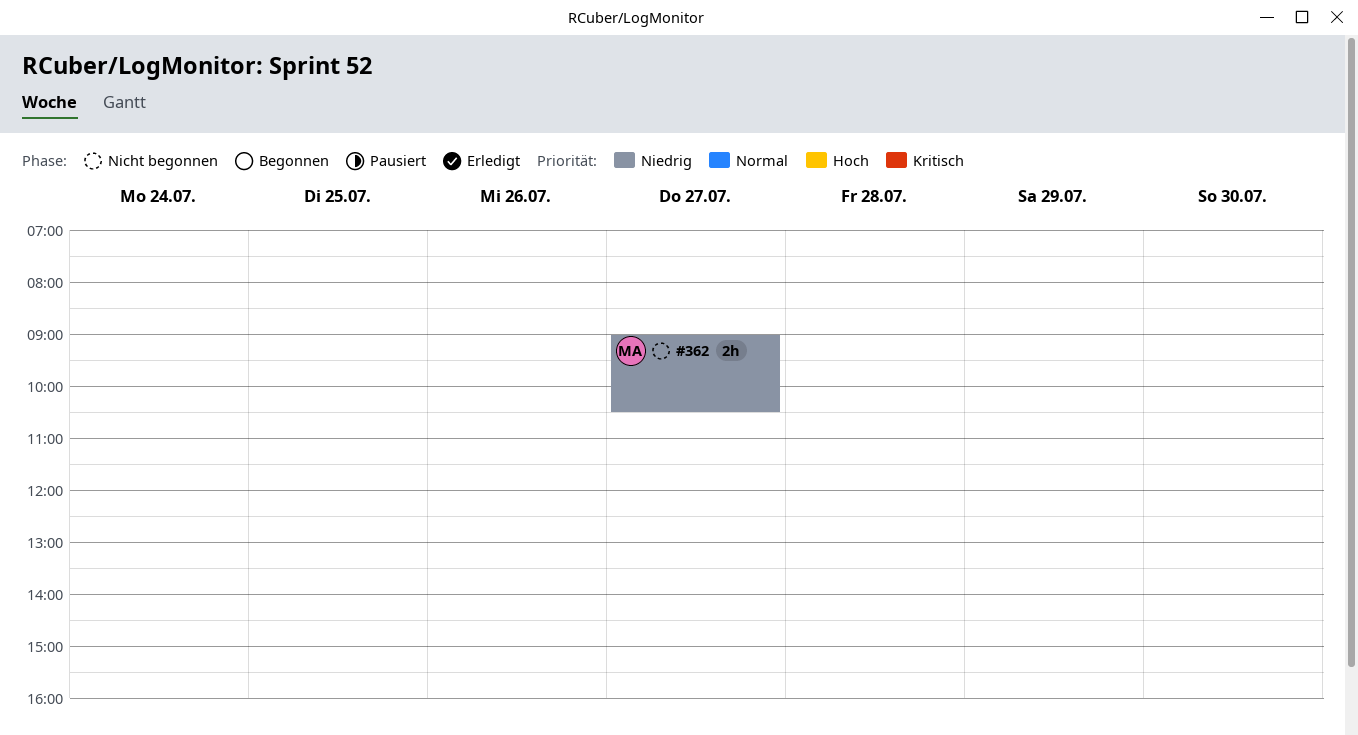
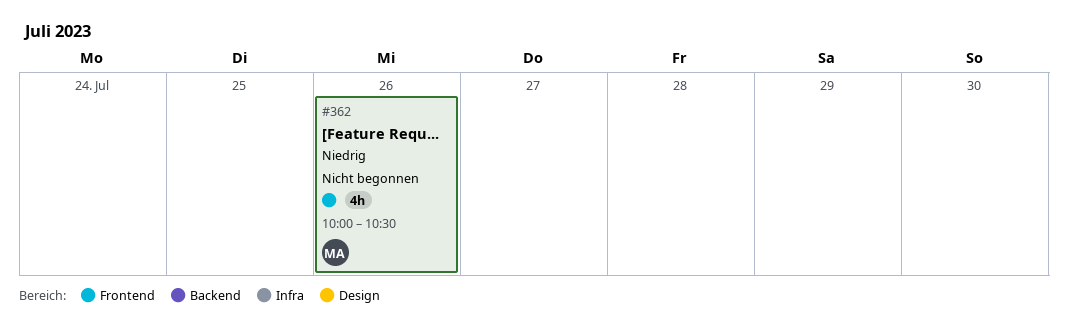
#362, estimate: 2h -> 4h
#362, day: Jul 27 -> Jul 26
#362, begins: 09:00 -> 10:00

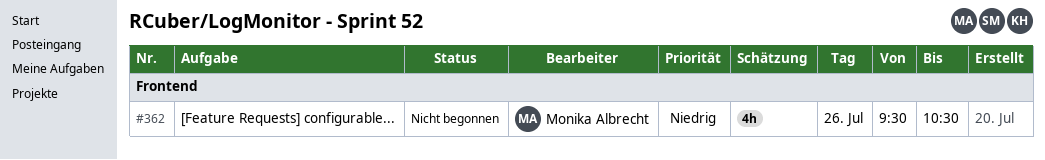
#362, begins: 10:00 -> 09:30

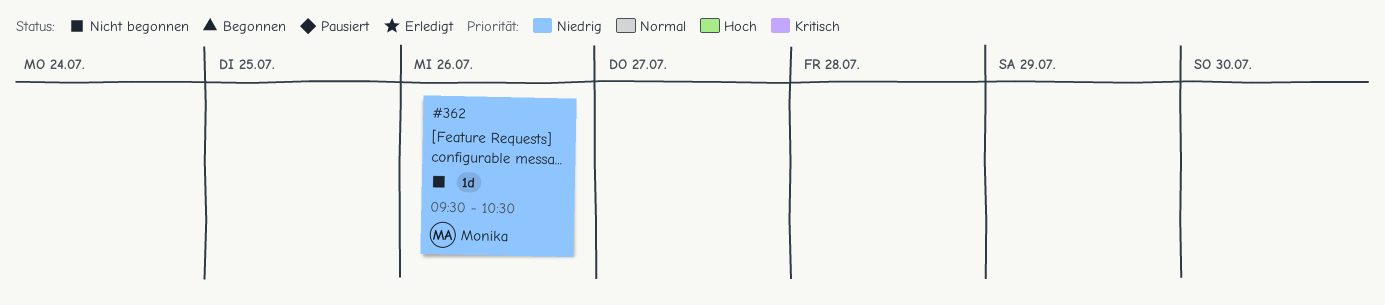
#362, estimate: 4h -> 1d

